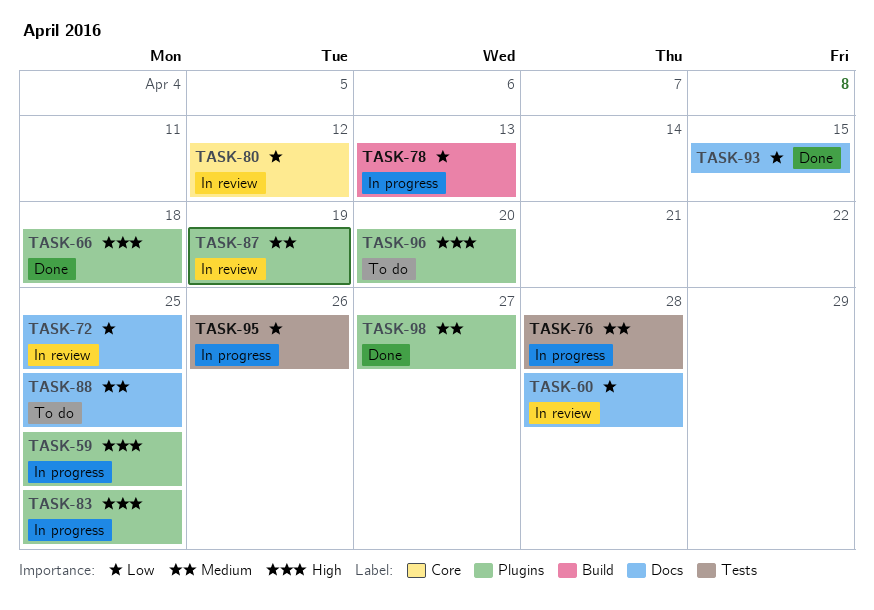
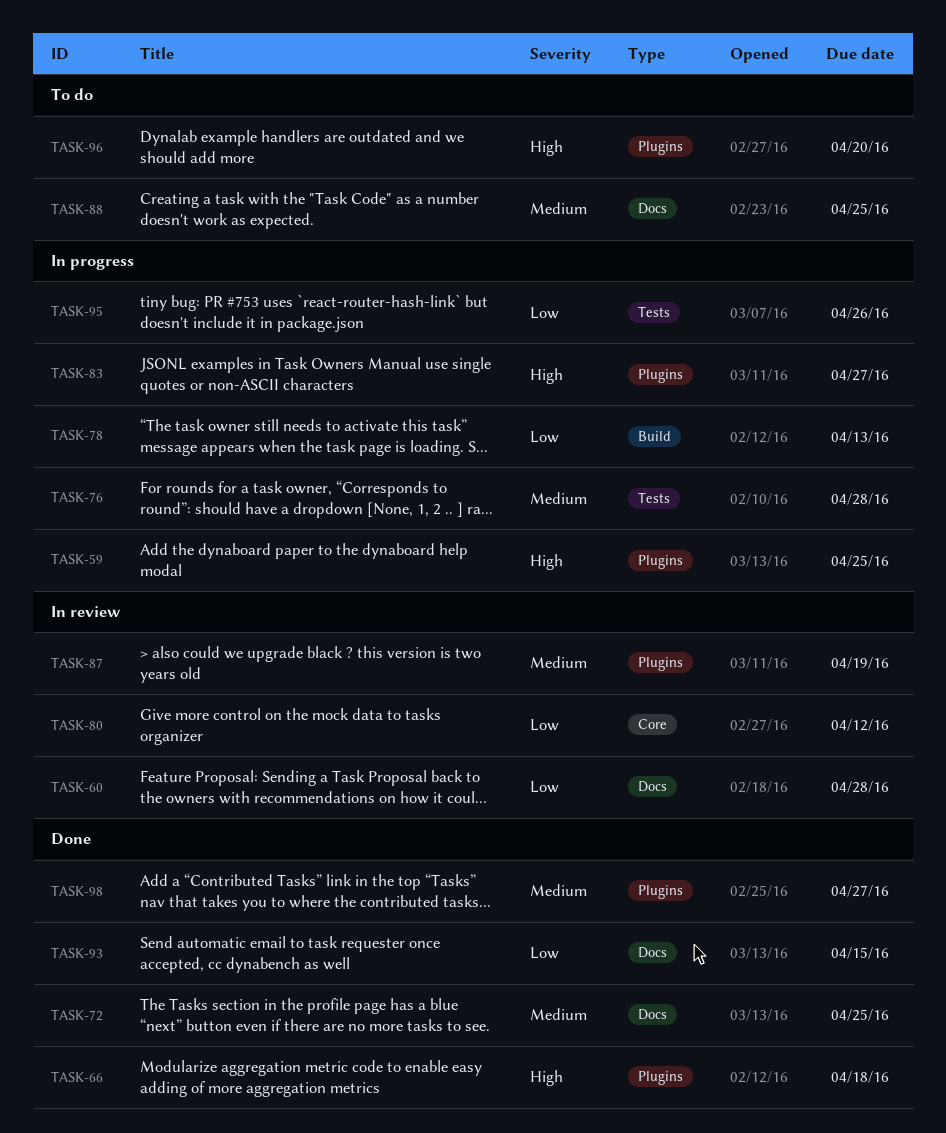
TASK-72, status: In review -> Done
TASK-72, priority: Low -> Medium
TASK-83, due: Apr 25 -> Apr 27

